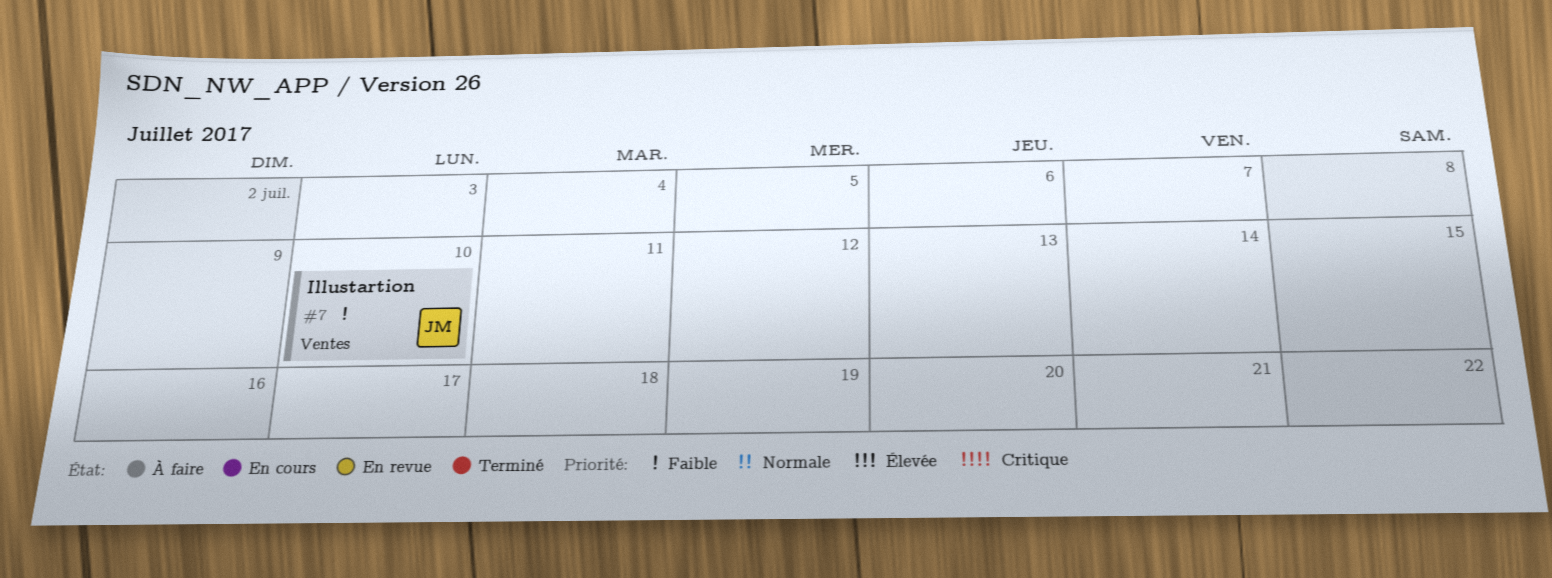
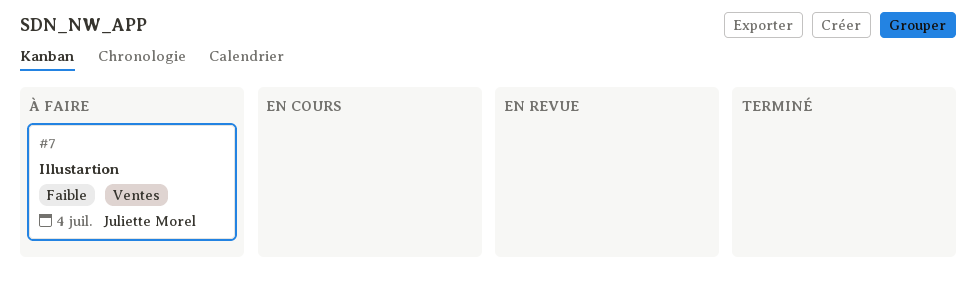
#7, due: Jul 10 -> Jul 4

